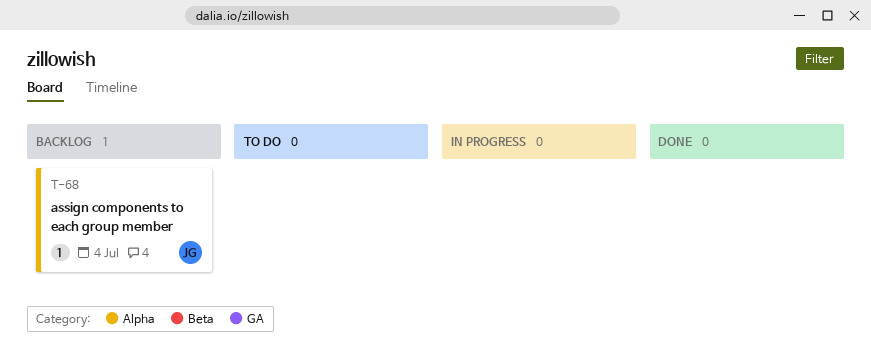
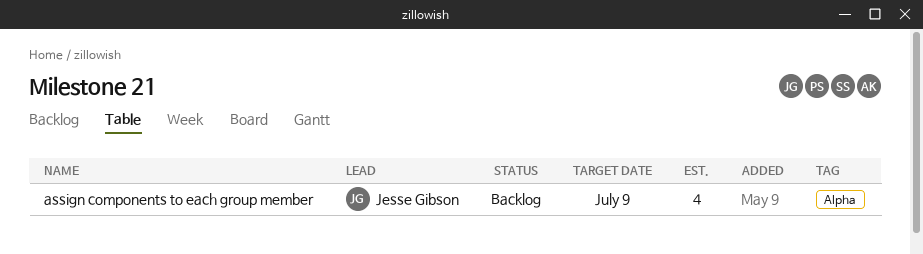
assign components to each group member, estimate: 1 -> 4
assign components to each group member, due: Jul 4 -> Jul 9

